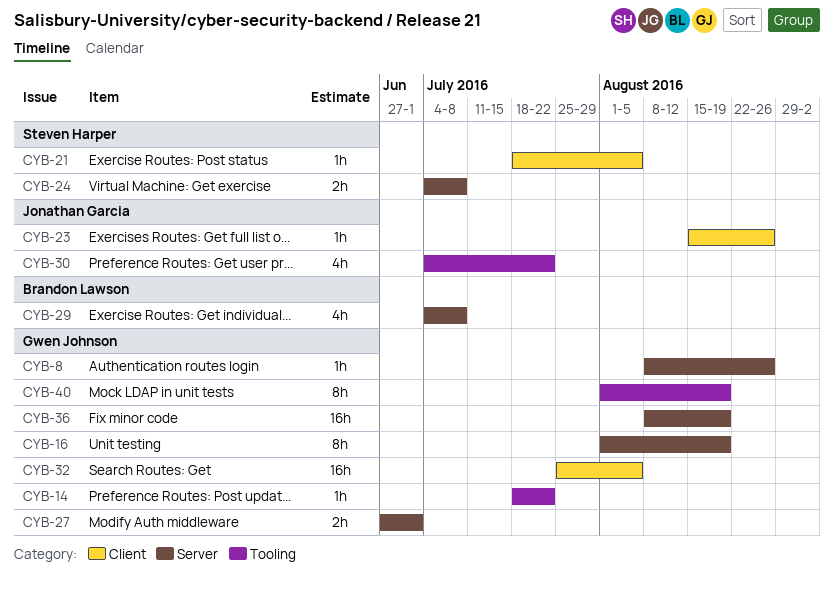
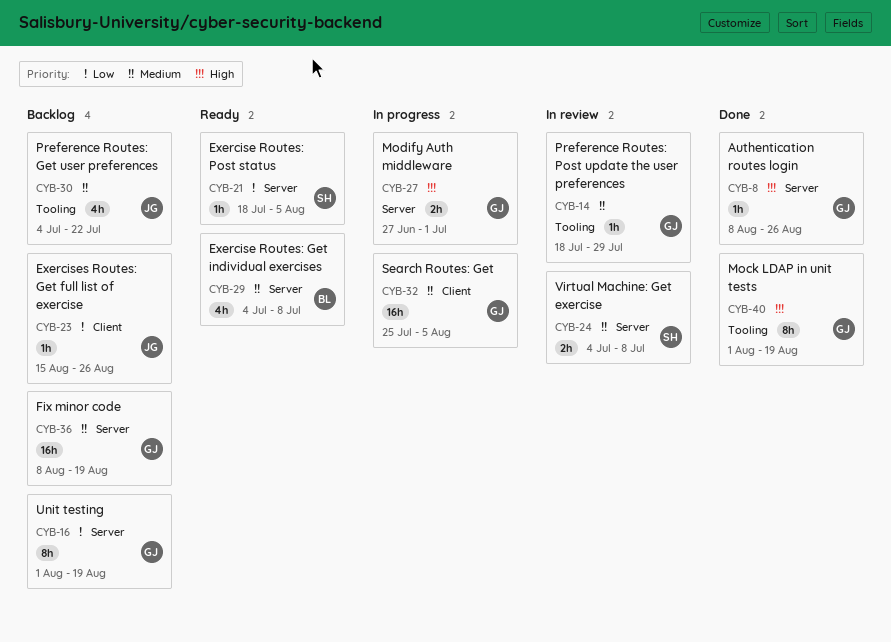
CYB-14, due: Jul 22 -> Jul 29
CYB-21, label: Client -> Server

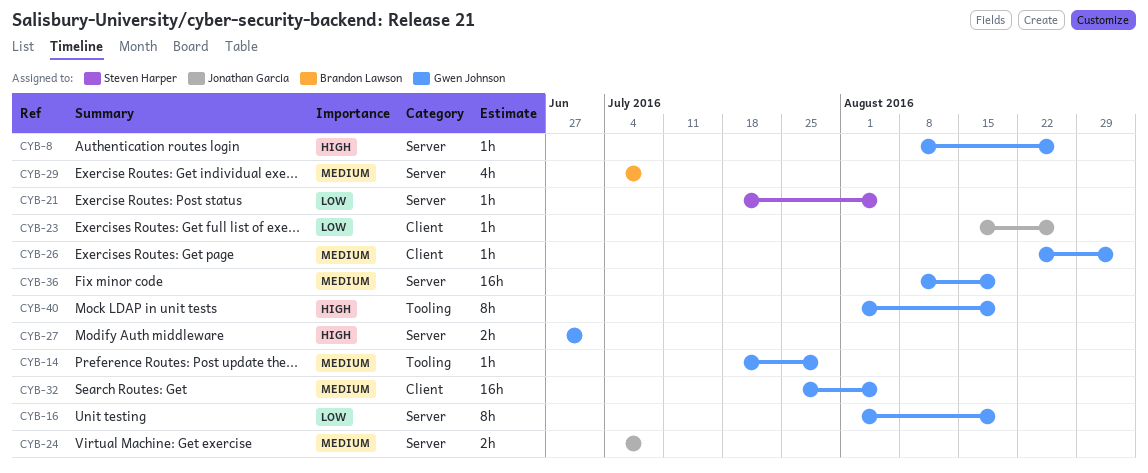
CYB-24, owner: Steven Harper -> Jonathan Garcia
CYB-26: none -> present
CYB-30: present -> none

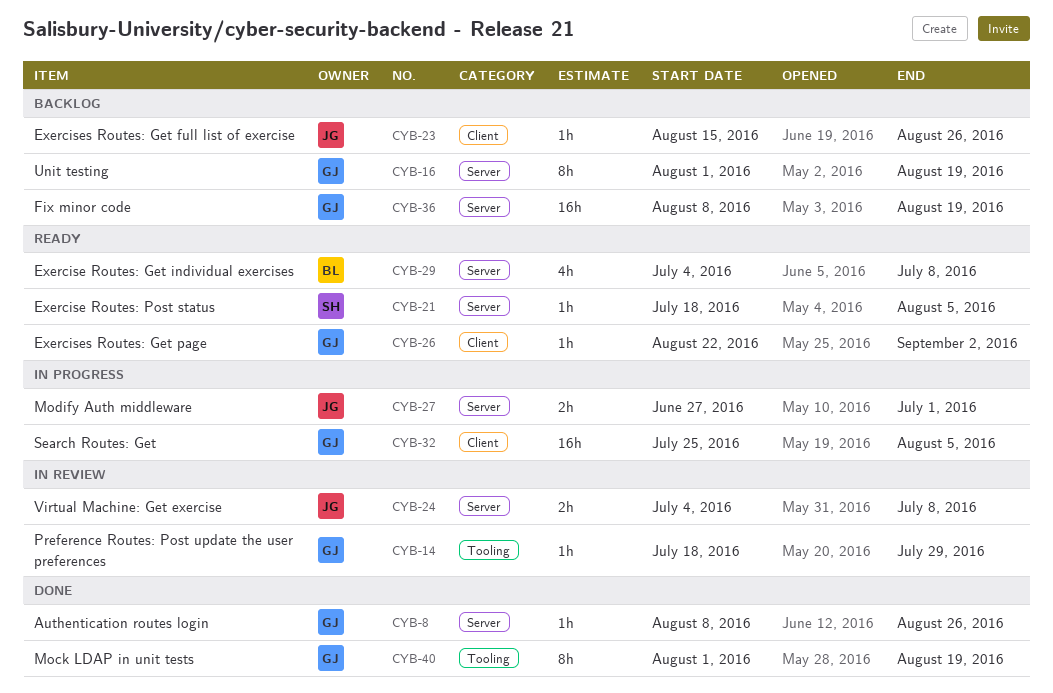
CYB-27, owner: Gwen Johnson -> Jonathan Garcia

